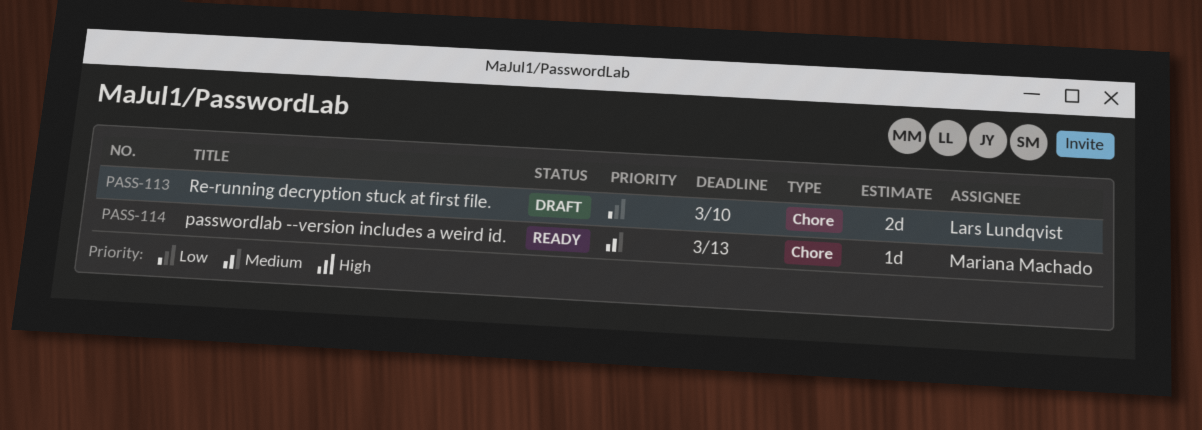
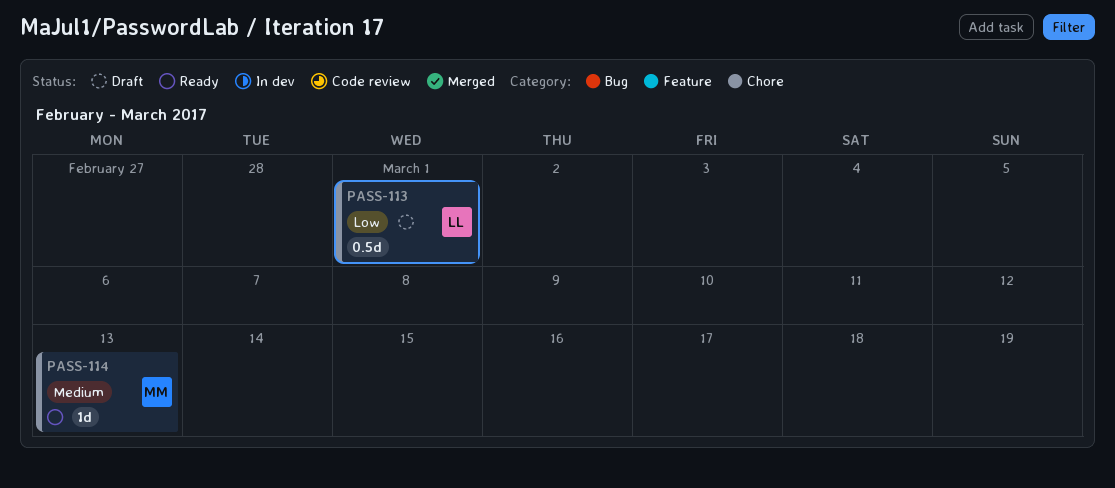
PASS-113, estimate: 2d -> 0.5d
PASS-113, due: Mar 10 -> Mar 1

